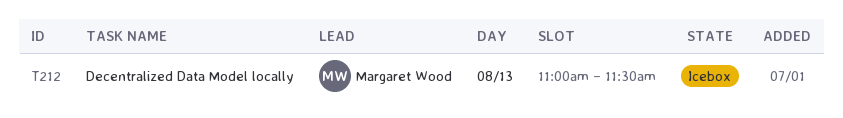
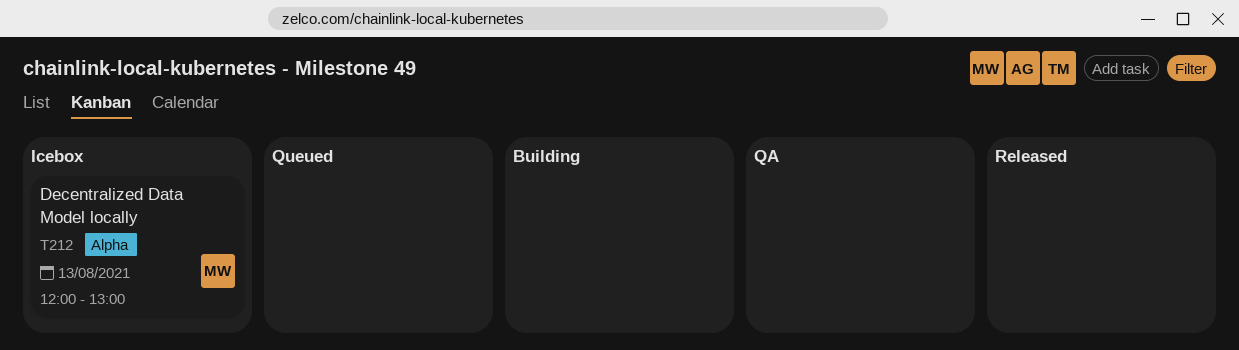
T212, begins: 11:00 -> 12:00
T212, ends: 11:30 -> 13:00

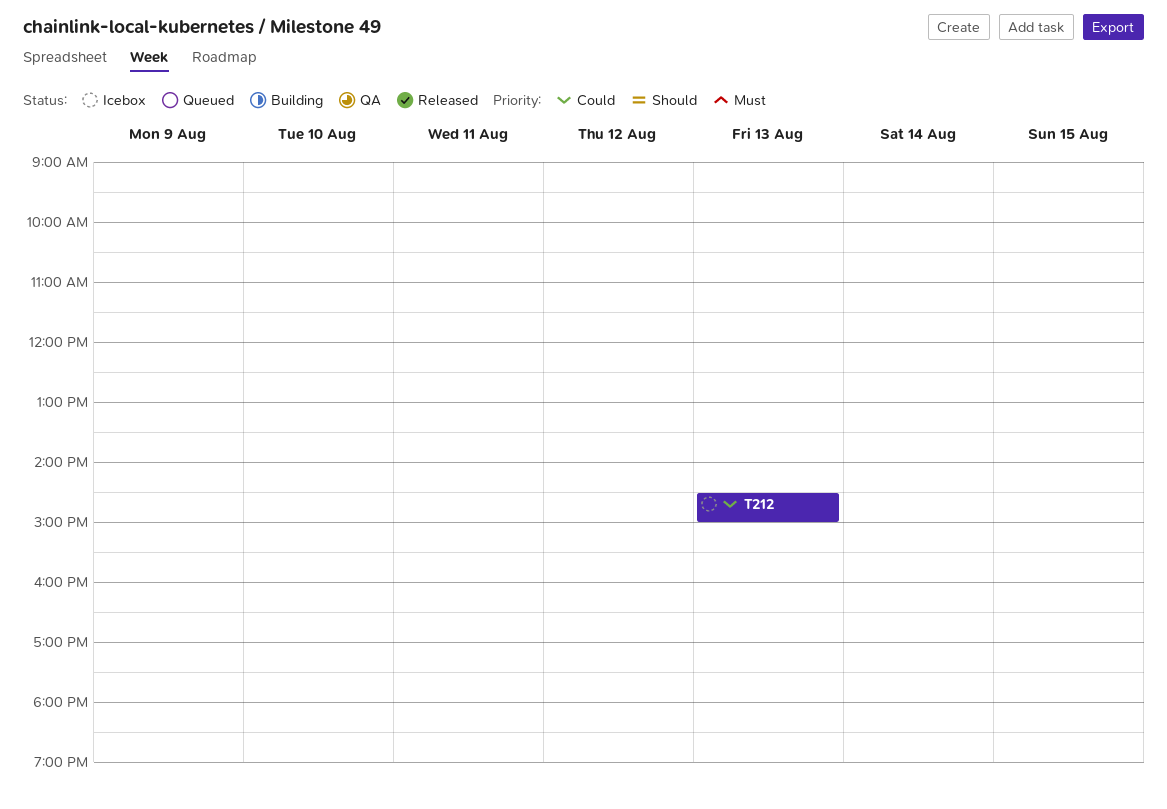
T212, begins: 12:00 -> 14:30
T212, ends: 13:00 -> 15:00

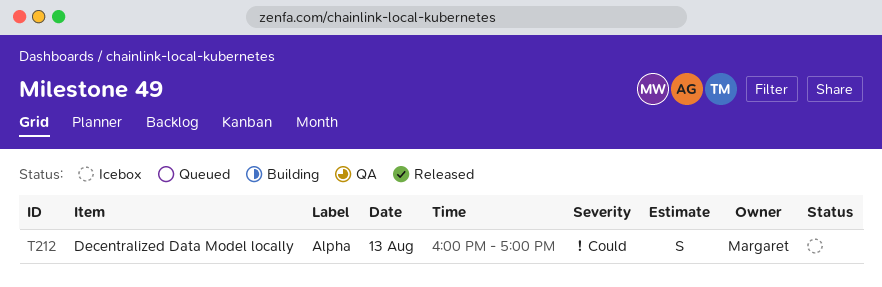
T212, begins: 14:30 -> 16:00
T212, ends: 15:00 -> 17:00

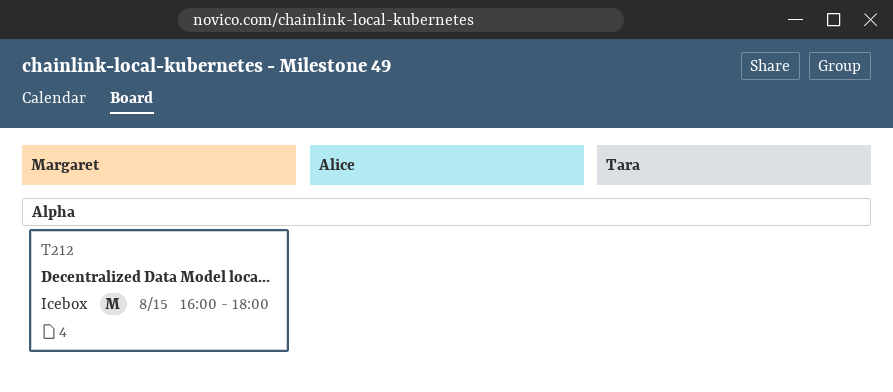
T212, estimate: S -> M
T212, day: Aug 13 -> Aug 15
T212, ends: 17:00 -> 18:00

